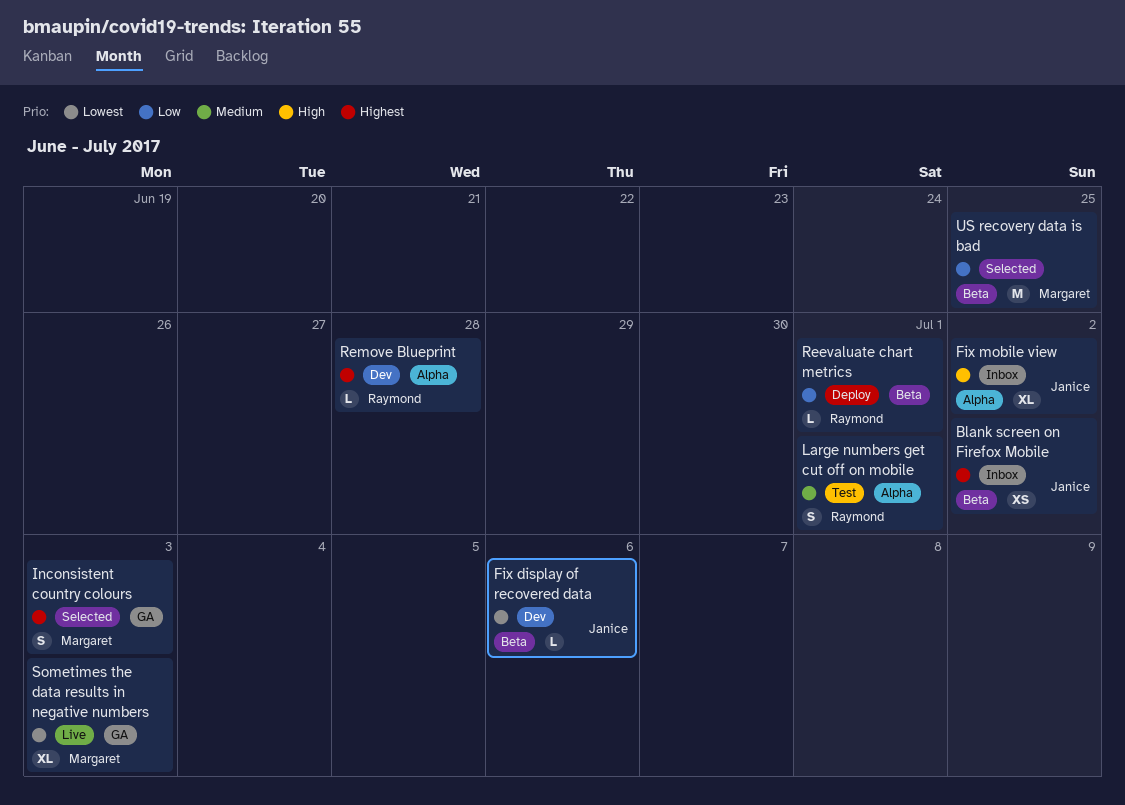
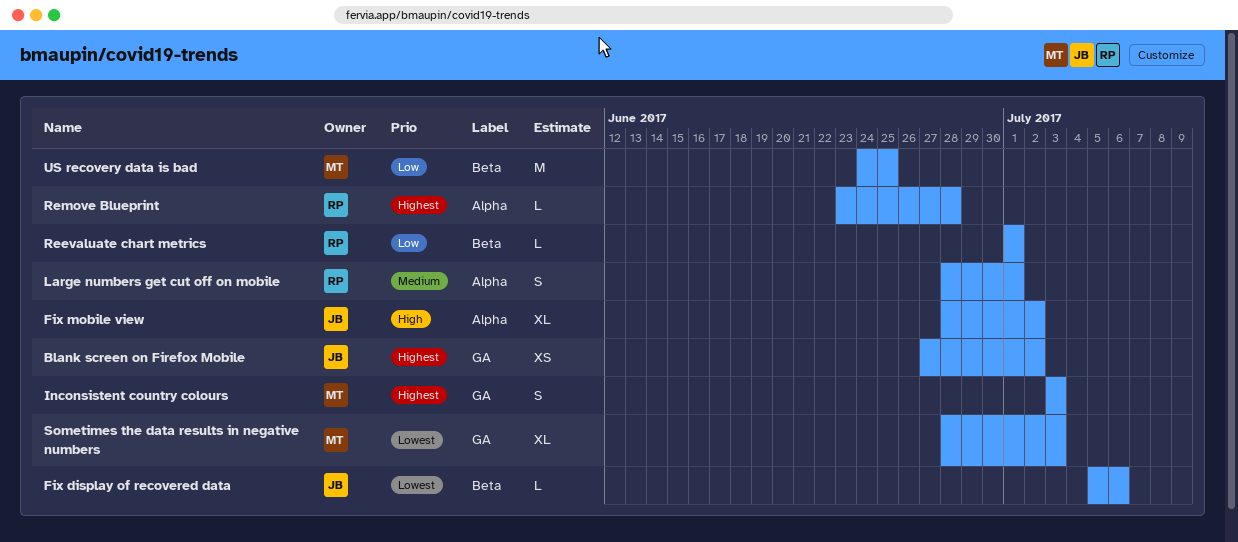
Blank screen on Firefox Mobile, label: Beta -> GA

